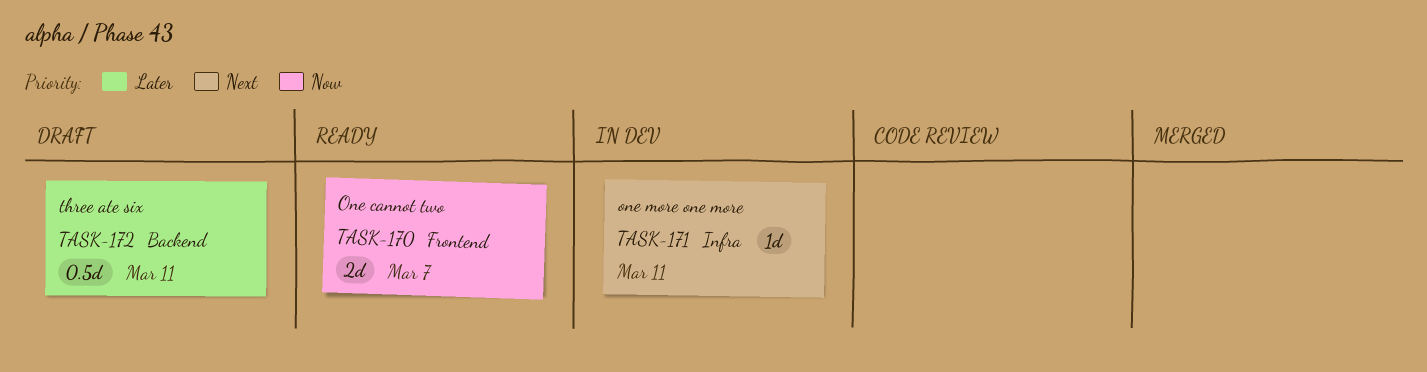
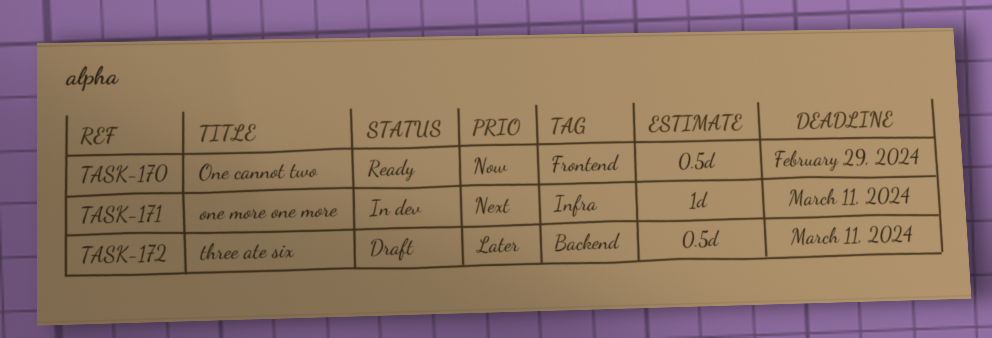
TASK-170, estimate: 2d -> 0.5d
TASK-170, due: Mar 7 -> Feb 29

